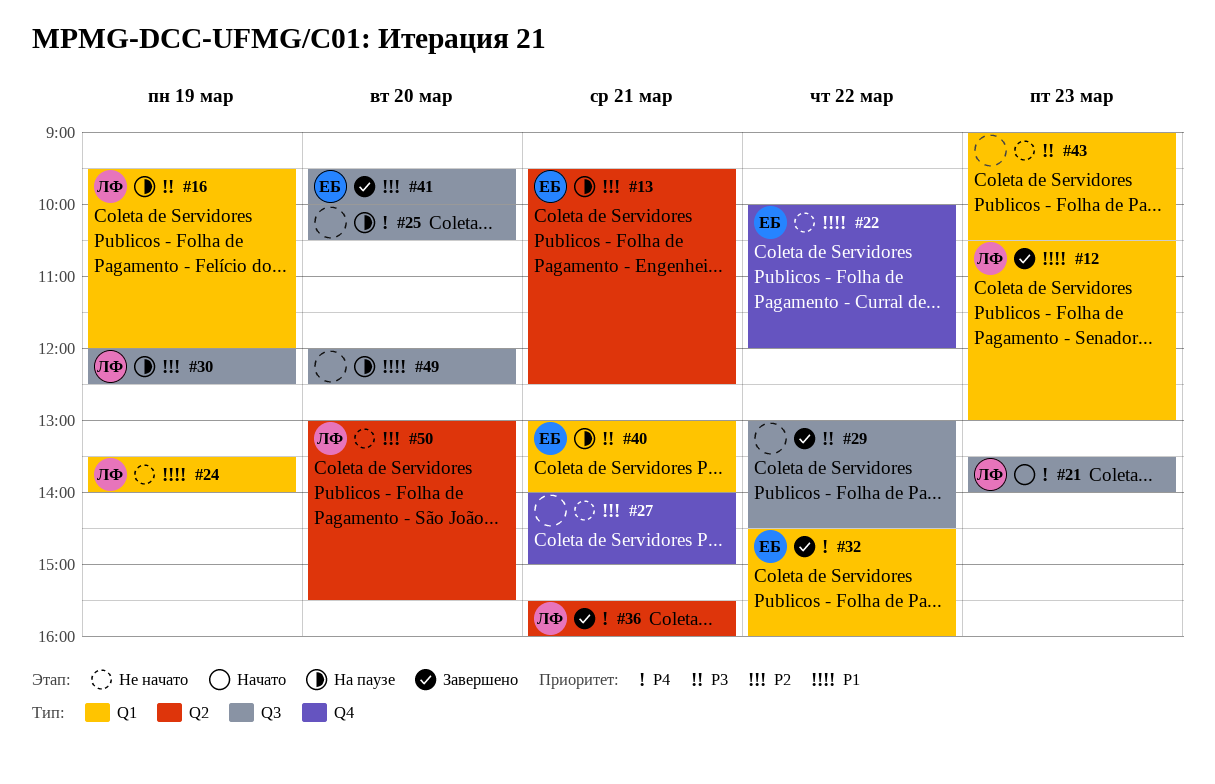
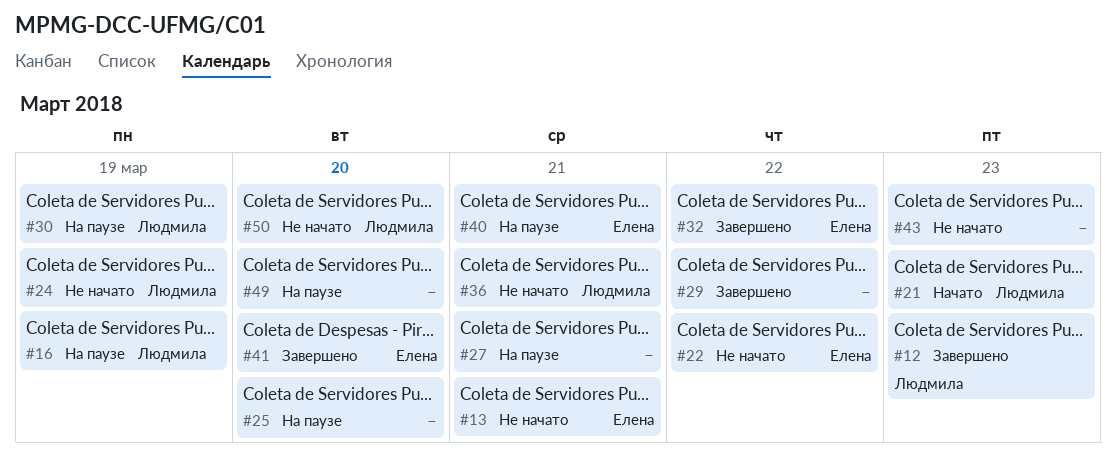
#13, status: На паузе -> Не начато
#27, status: Не начато -> На паузе
#36, status: Завершено -> Не начато

